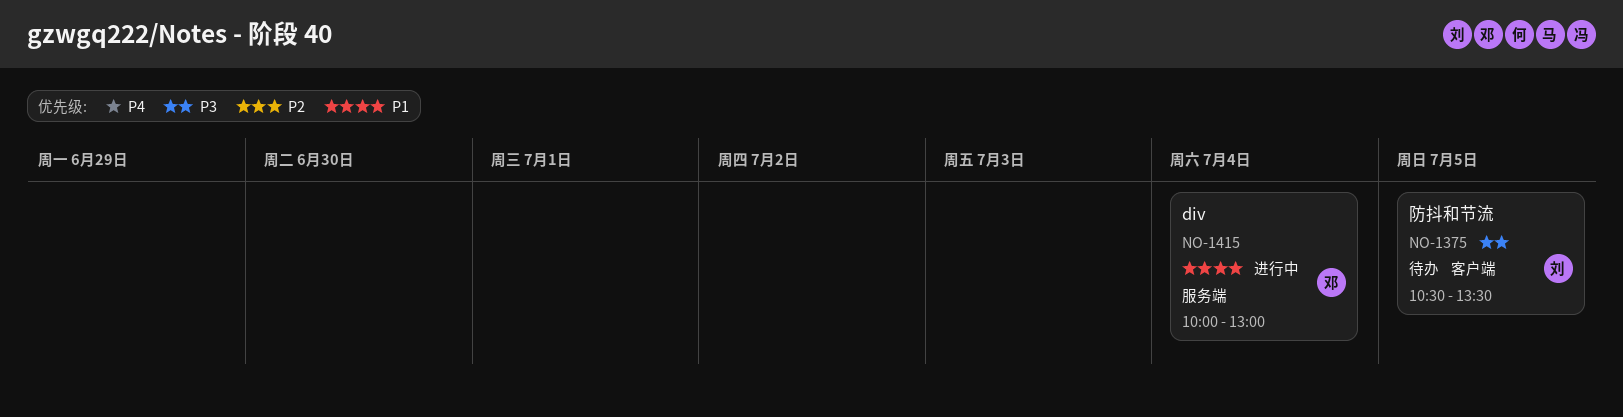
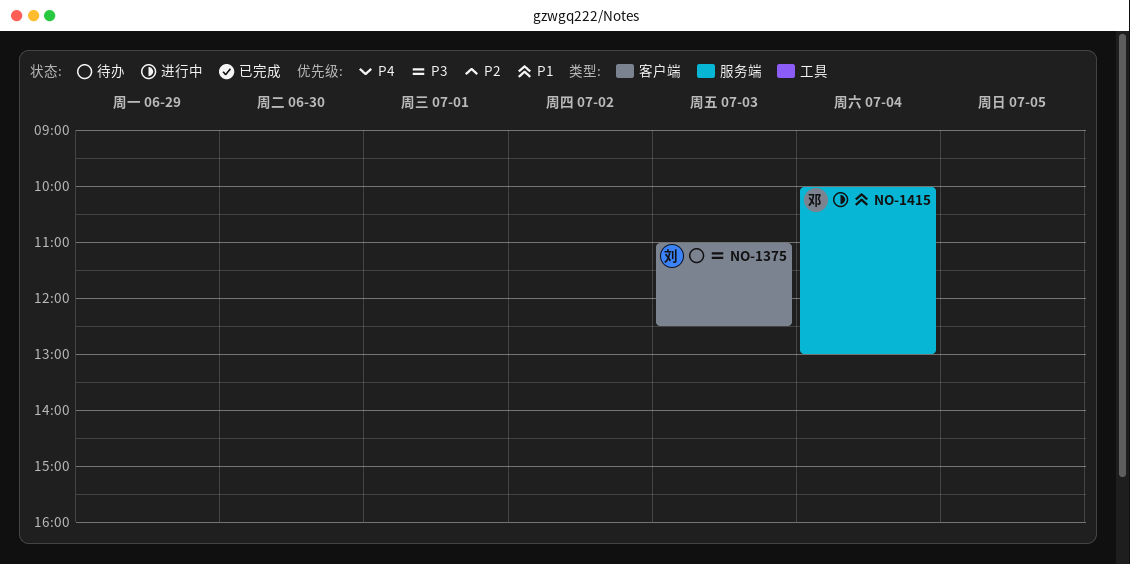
NO-1375, day: Jul 5 -> Jul 3
NO-1375, begins: 10:30 -> 11:00
NO-1375, ends: 13:30 -> 12:30

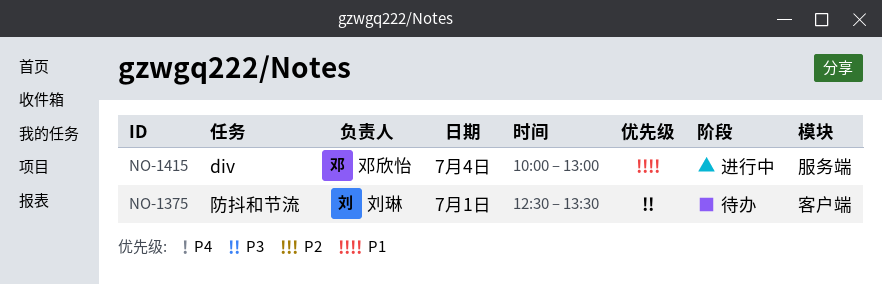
NO-1375, day: Jul 3 -> Jul 1
NO-1375, begins: 11:00 -> 12:30
NO-1375, ends: 12:30 -> 13:30

